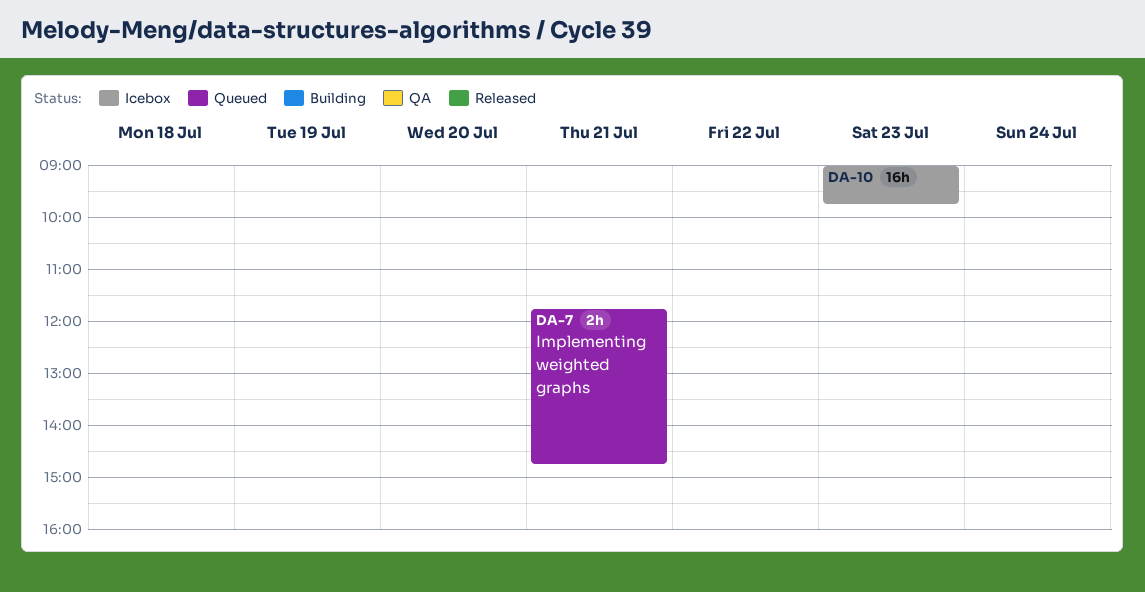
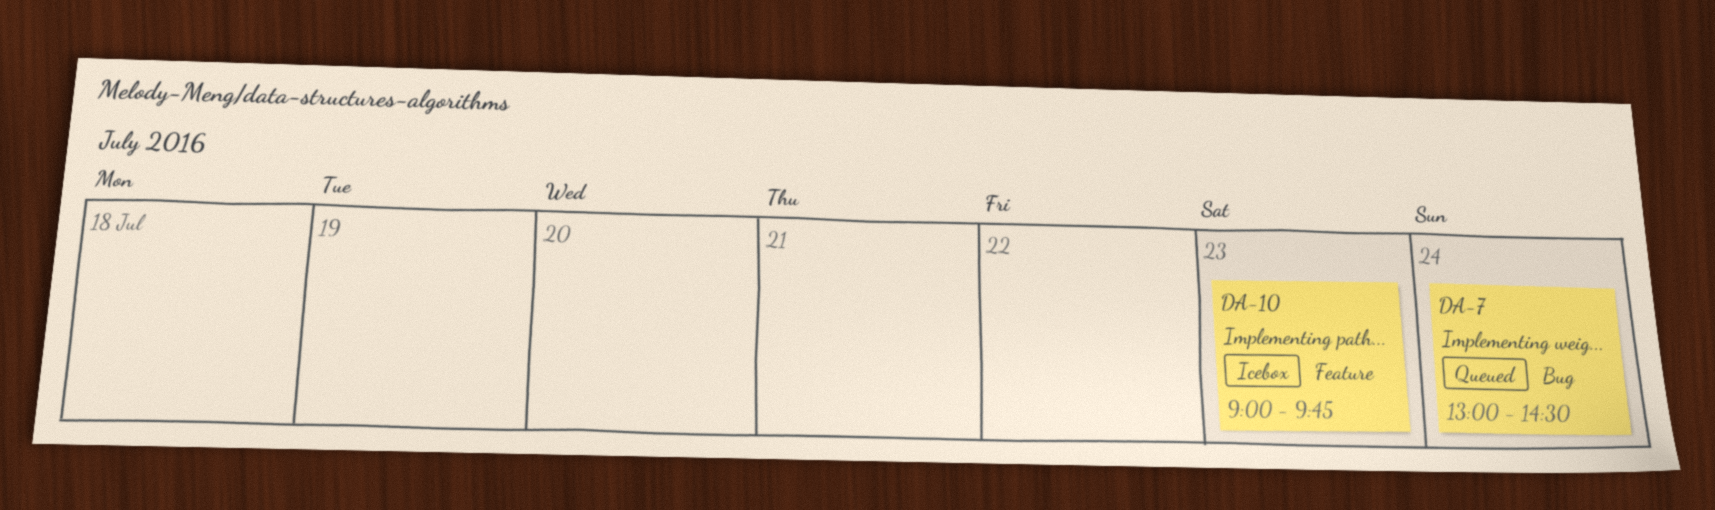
DA-7, day: Jul 21 -> Jul 24
DA-7, begins: 11:45 -> 13:00
DA-7, ends: 14:45 -> 14:30

